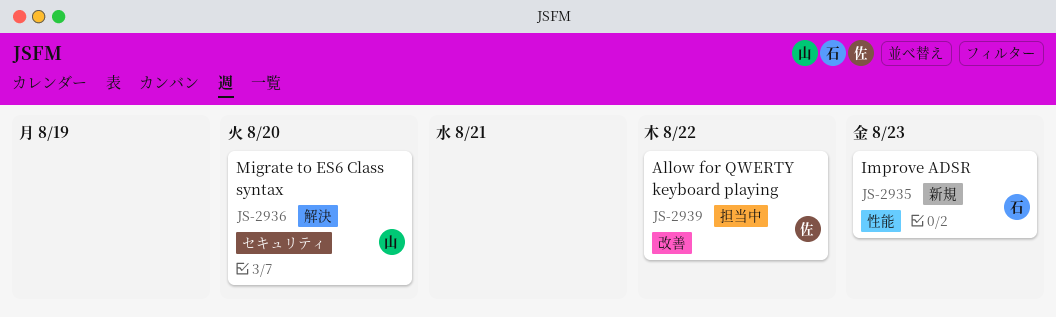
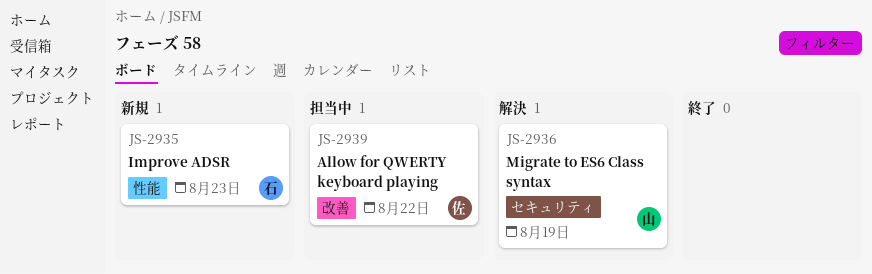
JS-2936, due: Aug 20 -> Aug 19

